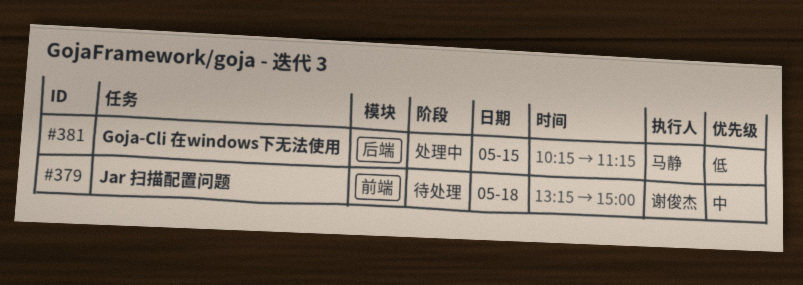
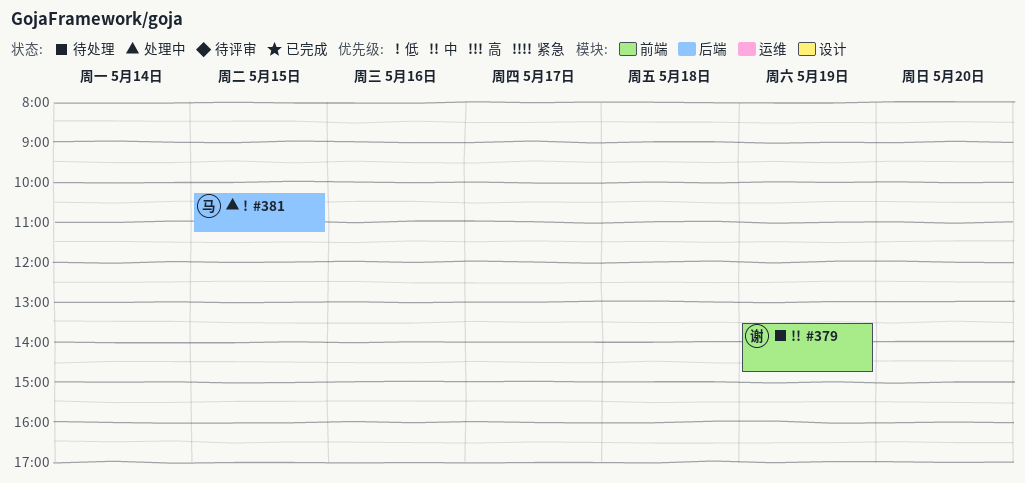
#379, day: May 18 -> May 19
#379, begins: 13:15 -> 13:30
#379, ends: 15:00 -> 14:45

